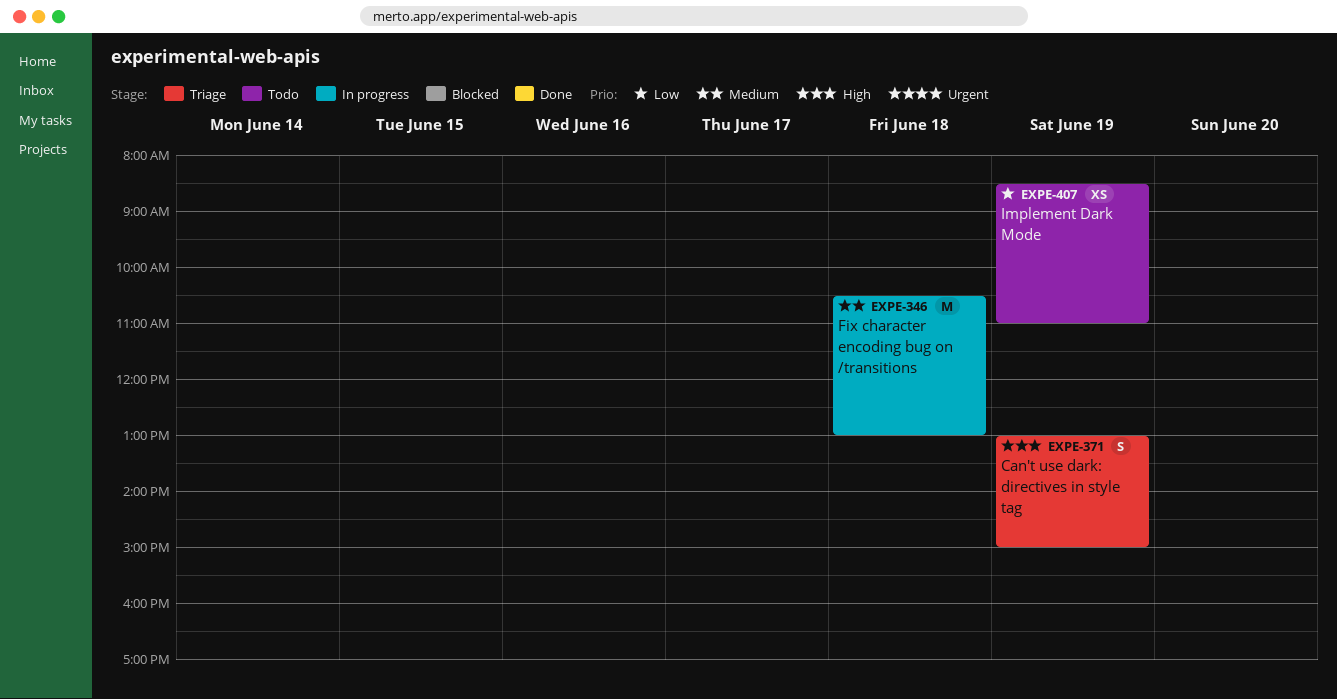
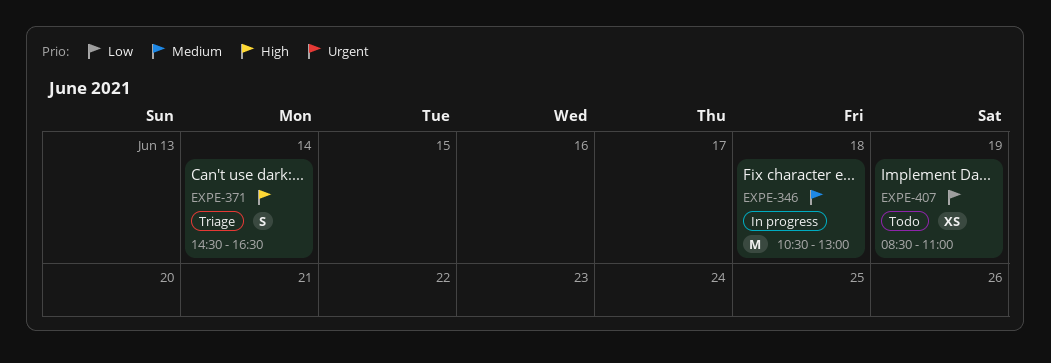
EXPE-371, day: Jun 19 -> Jun 14
EXPE-371, begins: 13:00 -> 14:30
EXPE-371, ends: 15:00 -> 16:30

